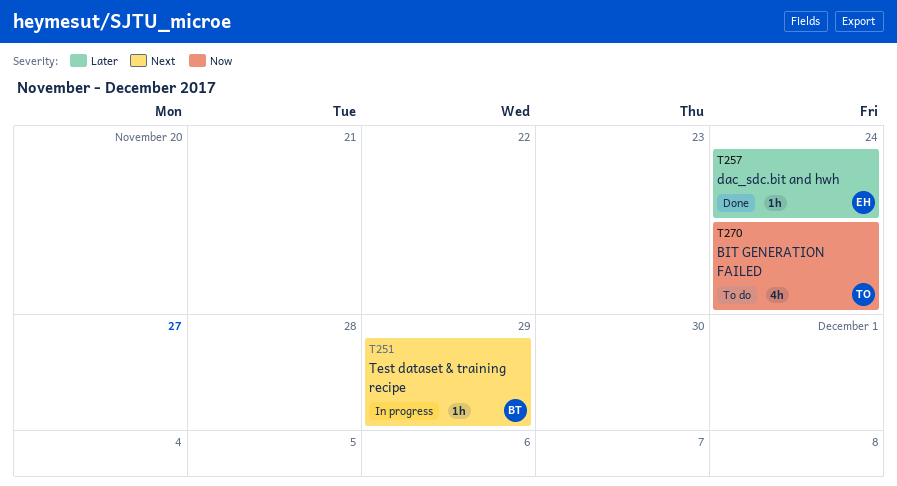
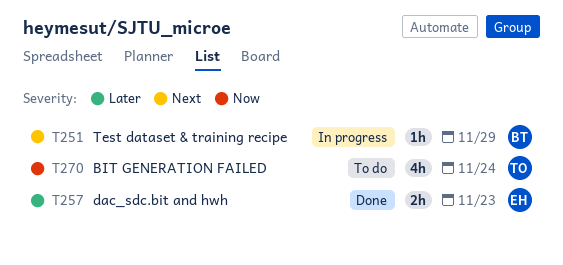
T257, estimate: 1h -> 2h
T257, due: Nov 24 -> Nov 23

